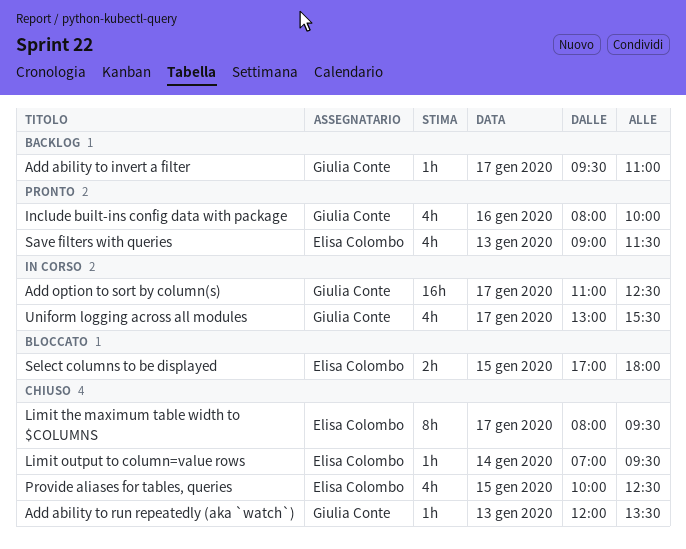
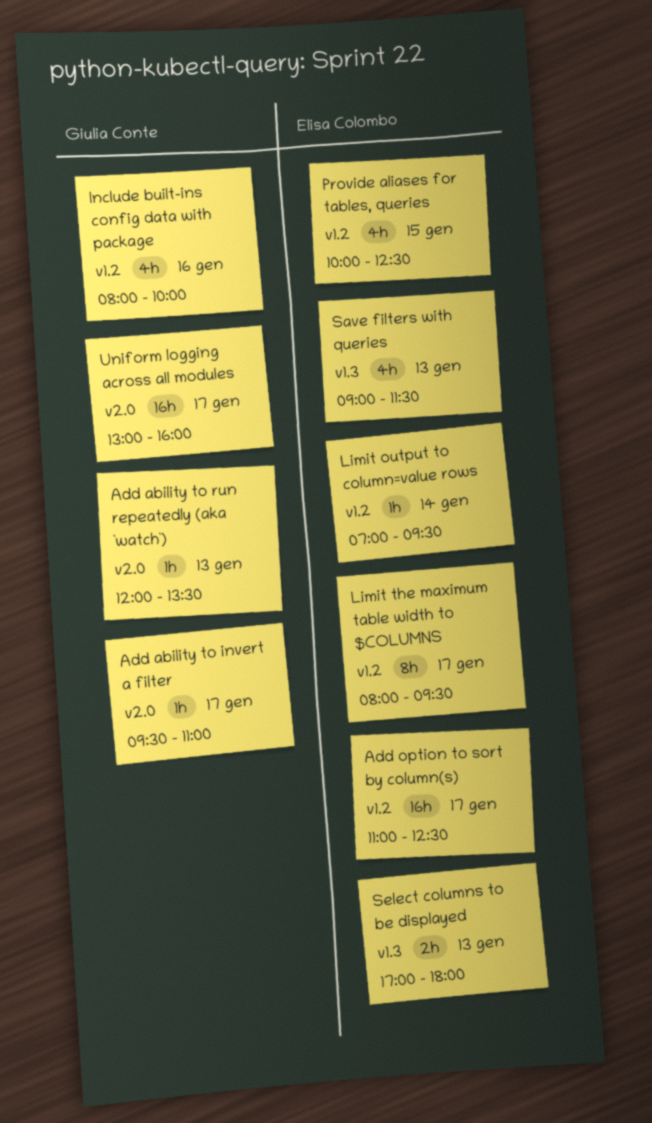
Add option to sort by column(s), owner: Giulia Conte -> Elisa Colombo
Select columns to be displayed, day: Jan 15 -> Jan 13
Uniform logging across all modules, estimate: 4h -> 16h
Uniform logging across all modules, ends: 15:30 -> 16:00

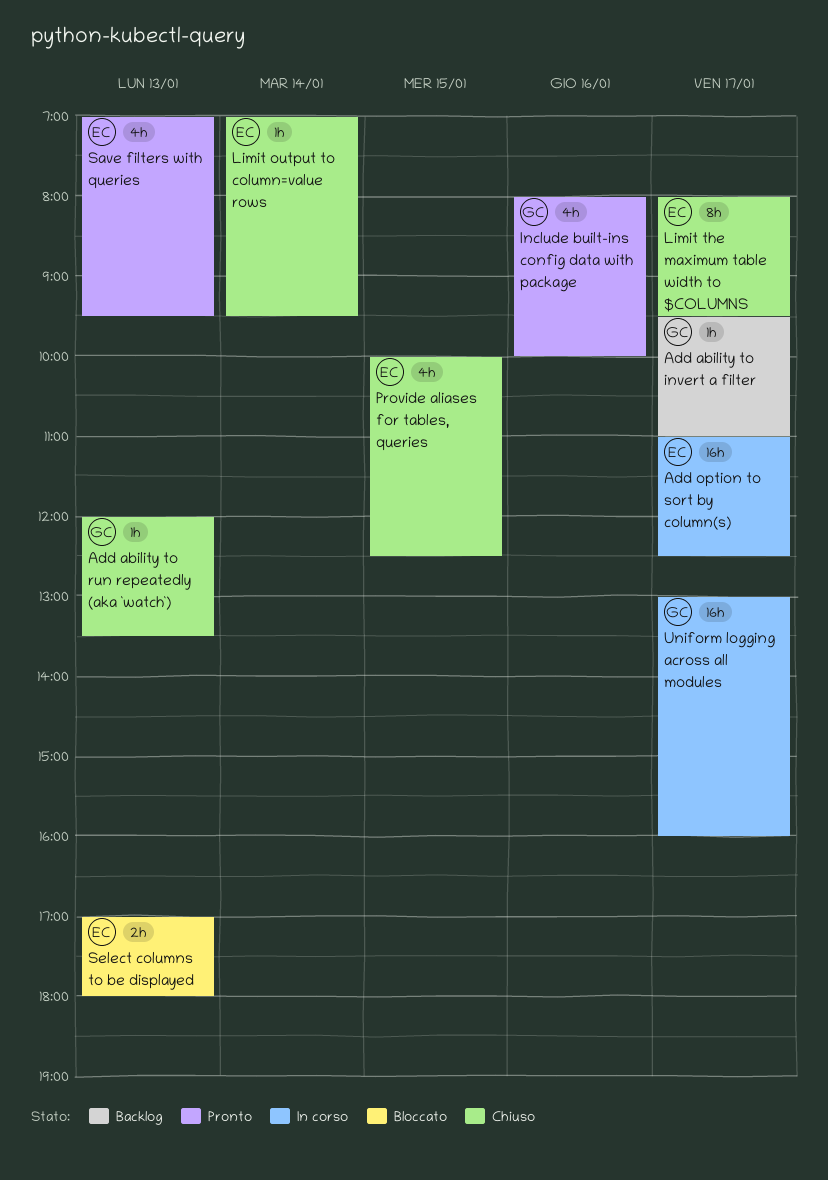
Save filters with queries, begins: 09:00 -> 07:00
Save filters with queries, ends: 11:30 -> 09:30

